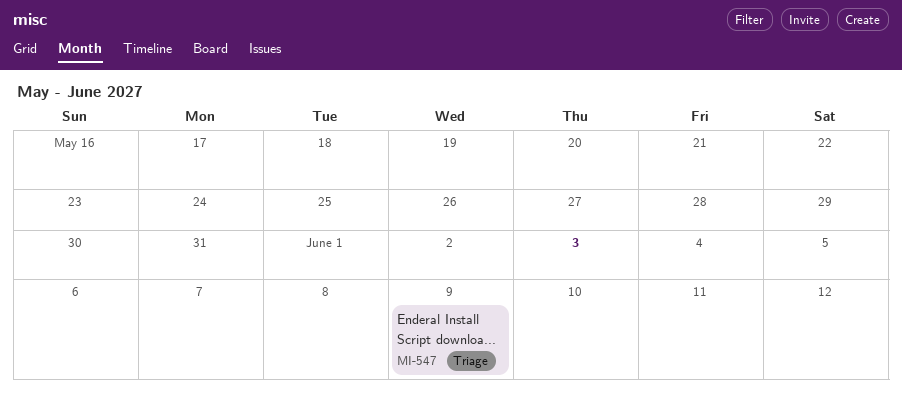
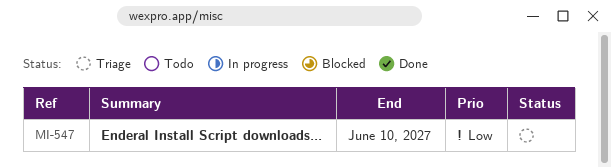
MI-547, due: Jun 9 -> Jun 10

